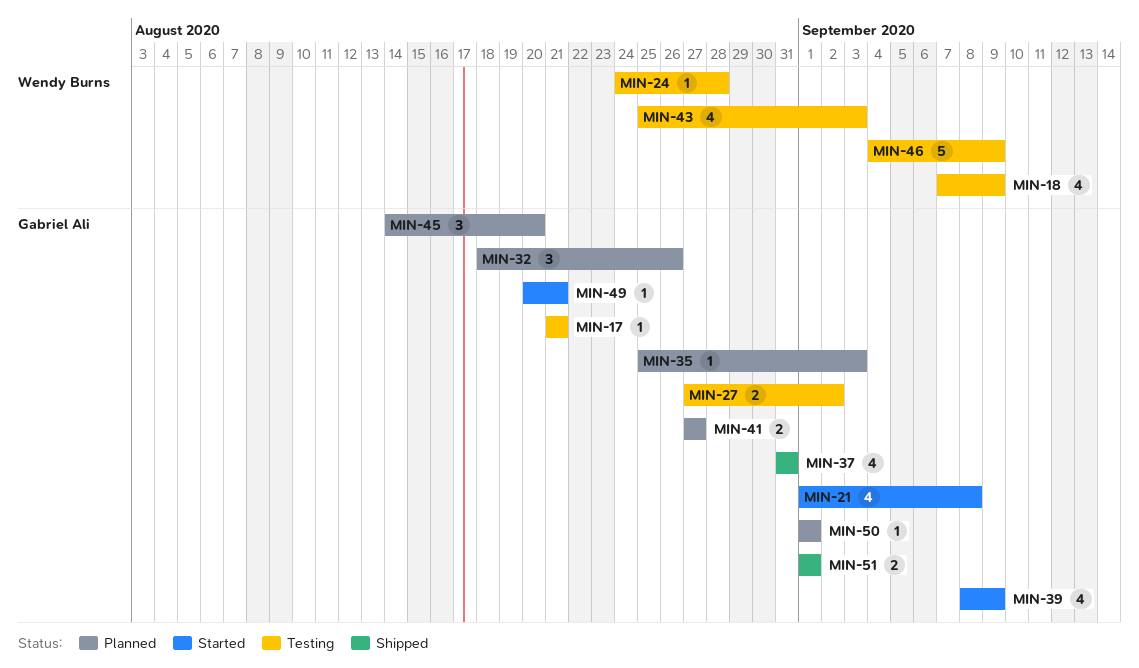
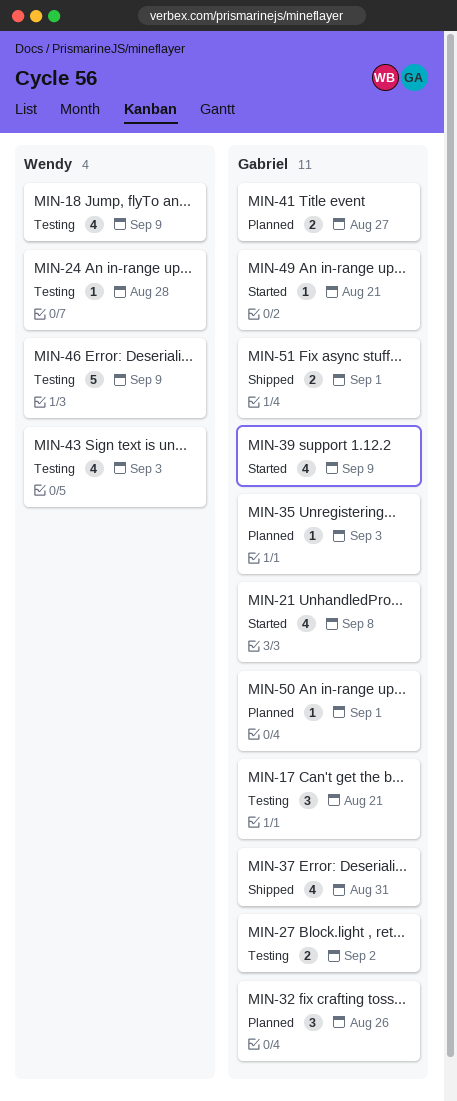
MIN-17, estimate: 1 -> 3
MIN-45: present -> none

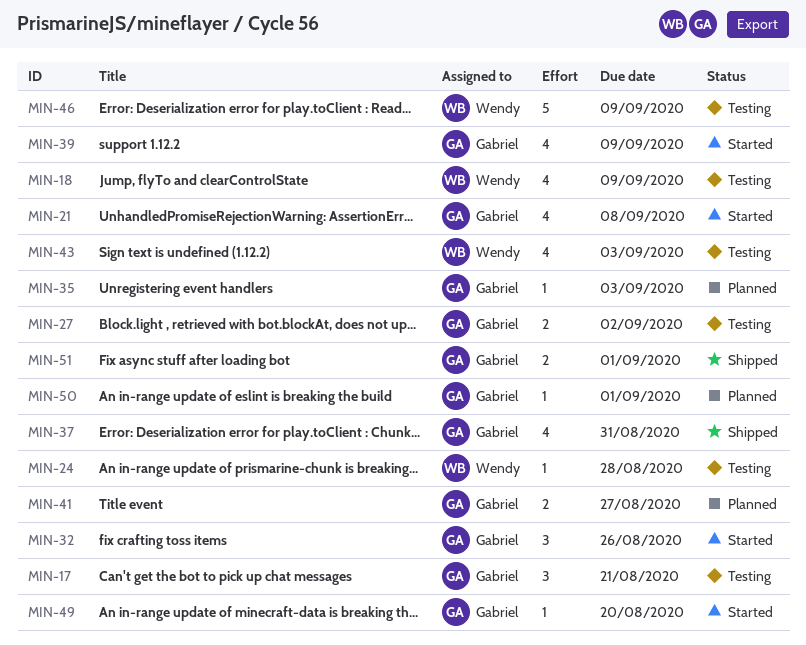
MIN-32, status: Planned -> Started
MIN-49, due: Aug 21 -> Aug 20

